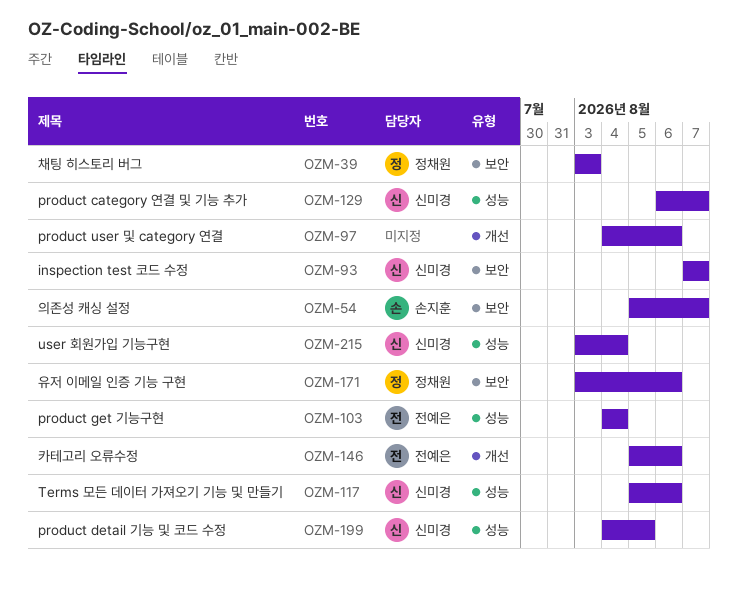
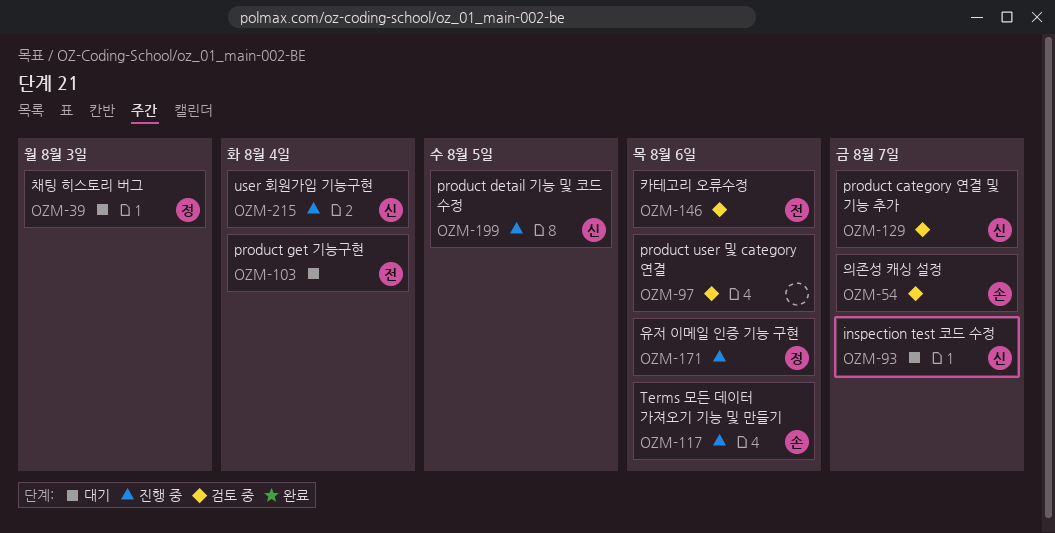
OZM-117, owner: 신미경 -> 손지훈

